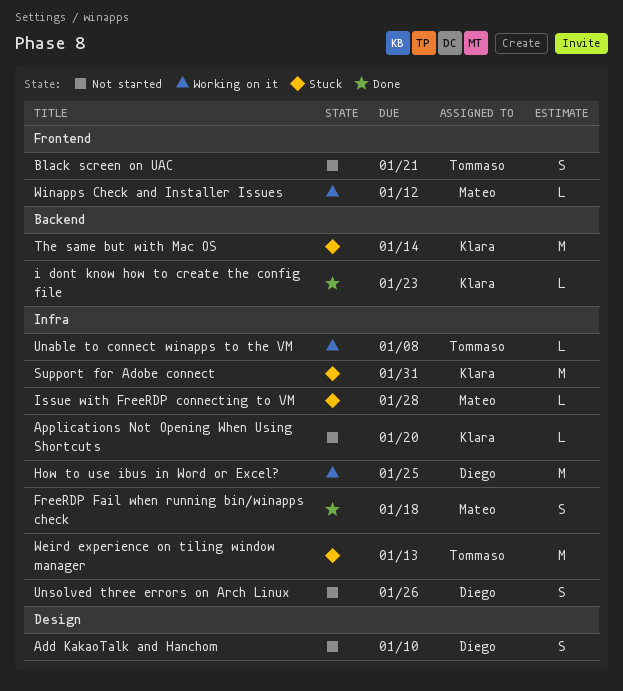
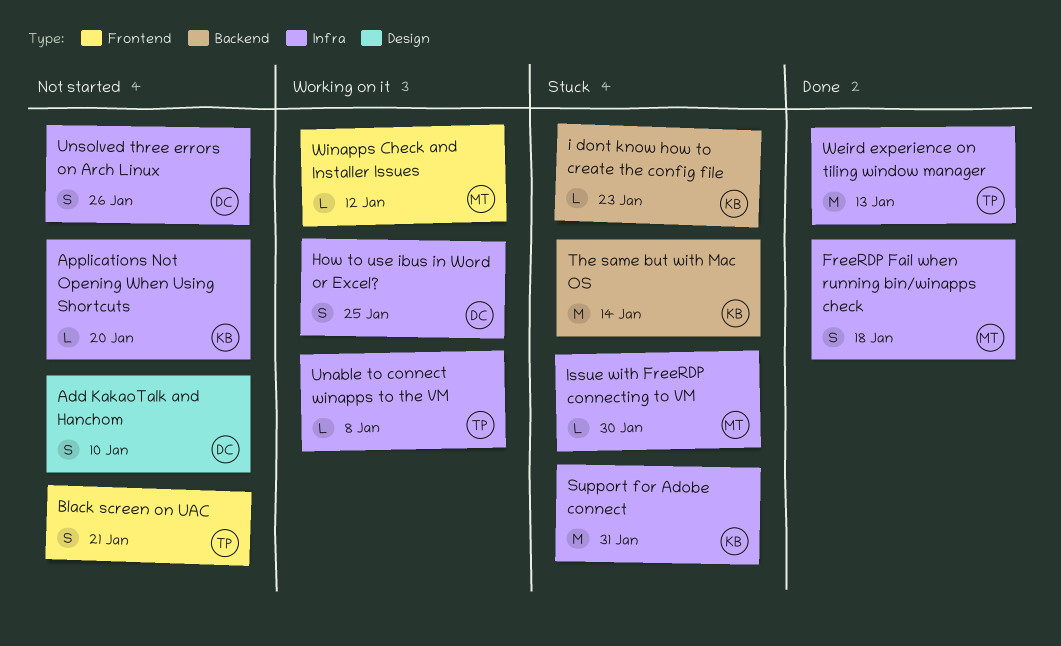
How to use ibus in Word or Excel?, estimate: M -> S
i dont know how to create the config file, status: Done -> Stuck
Issue with FreeRDP connecting to VM, due: Jan 28 -> Jan 30
Weird experience on tiling window manager, status: Stuck -> Done

